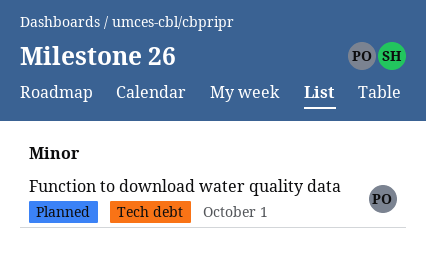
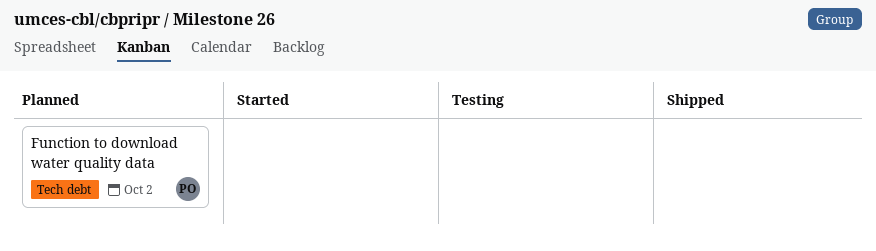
Function to download water quality data, due: Oct 1 -> Oct 2

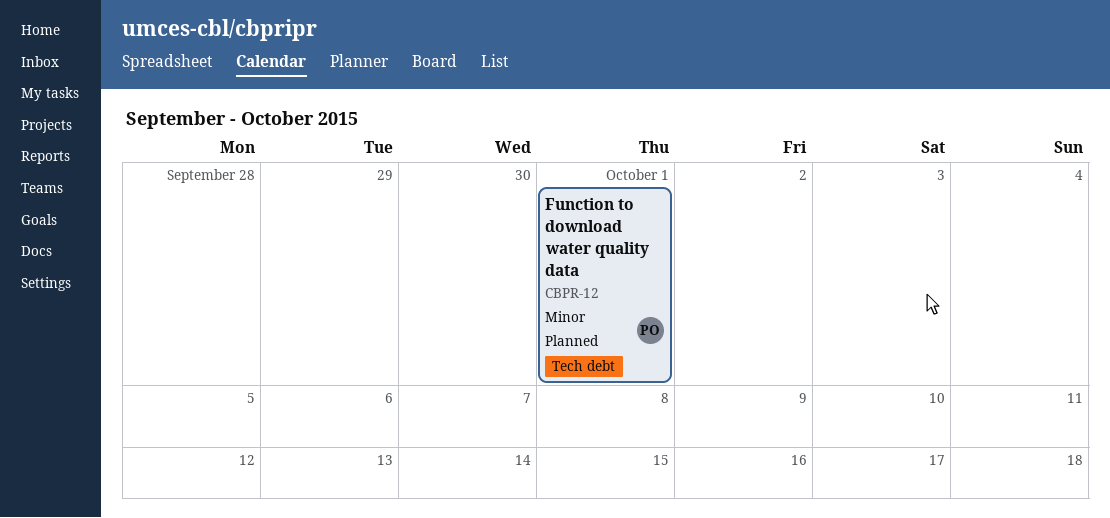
Function to download water quality data, due: Oct 2 -> Oct 1

